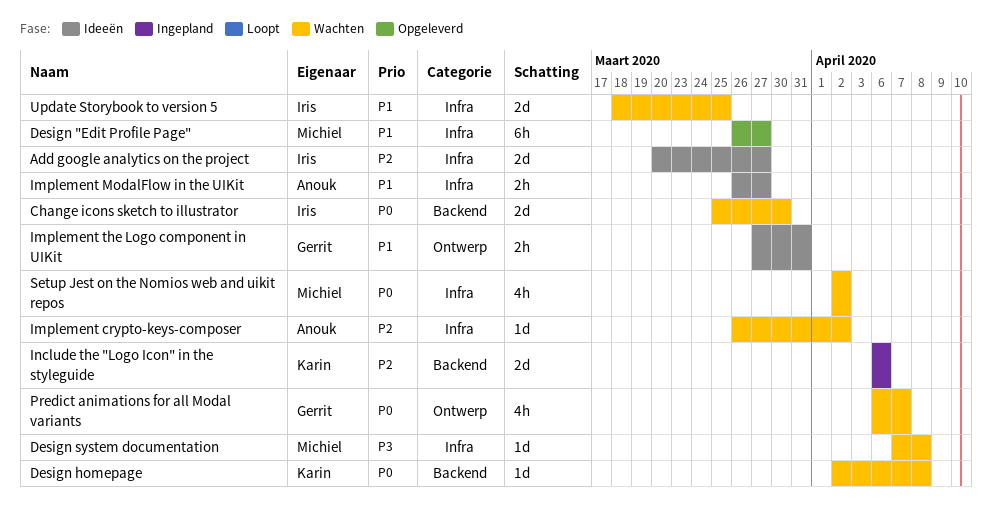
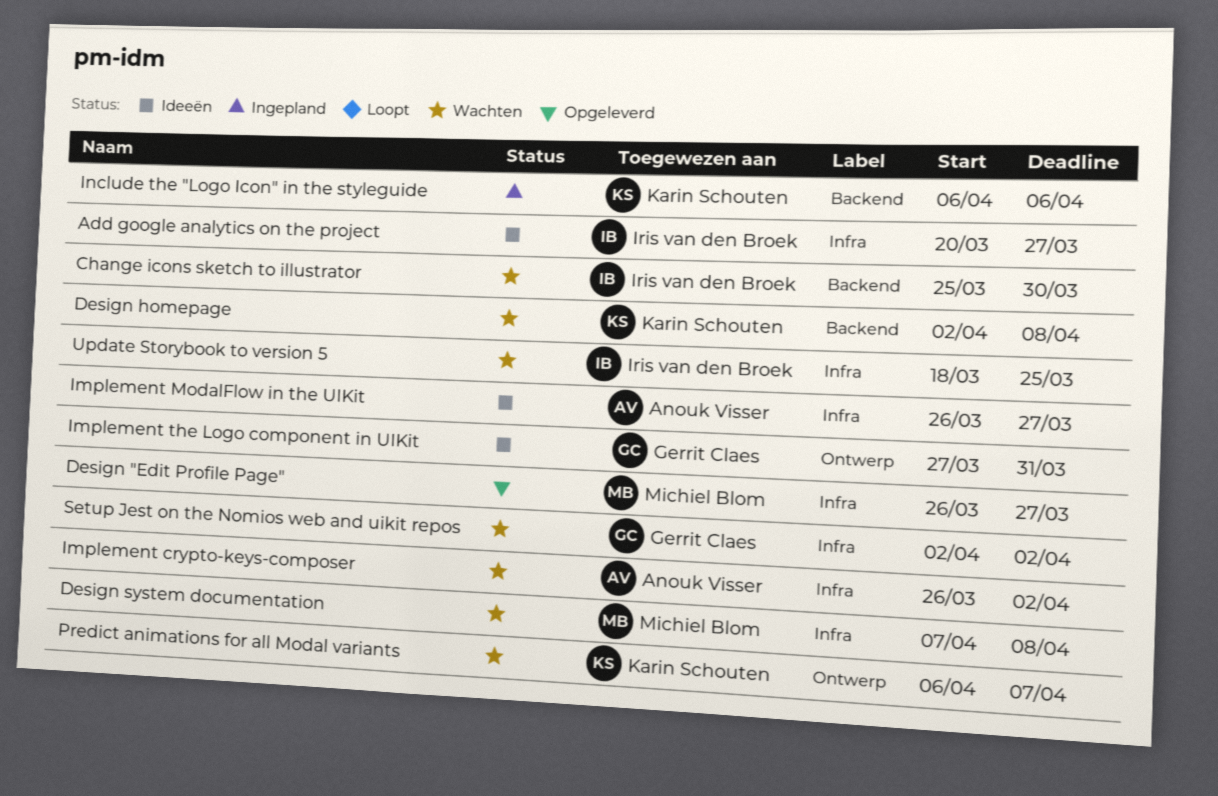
Predict animations for all Modal variants, owner: Gerrit Claes -> Karin Schouten
Setup Jest on the Nomios web and uikit repos, owner: Michiel Blom -> Gerrit Claes

